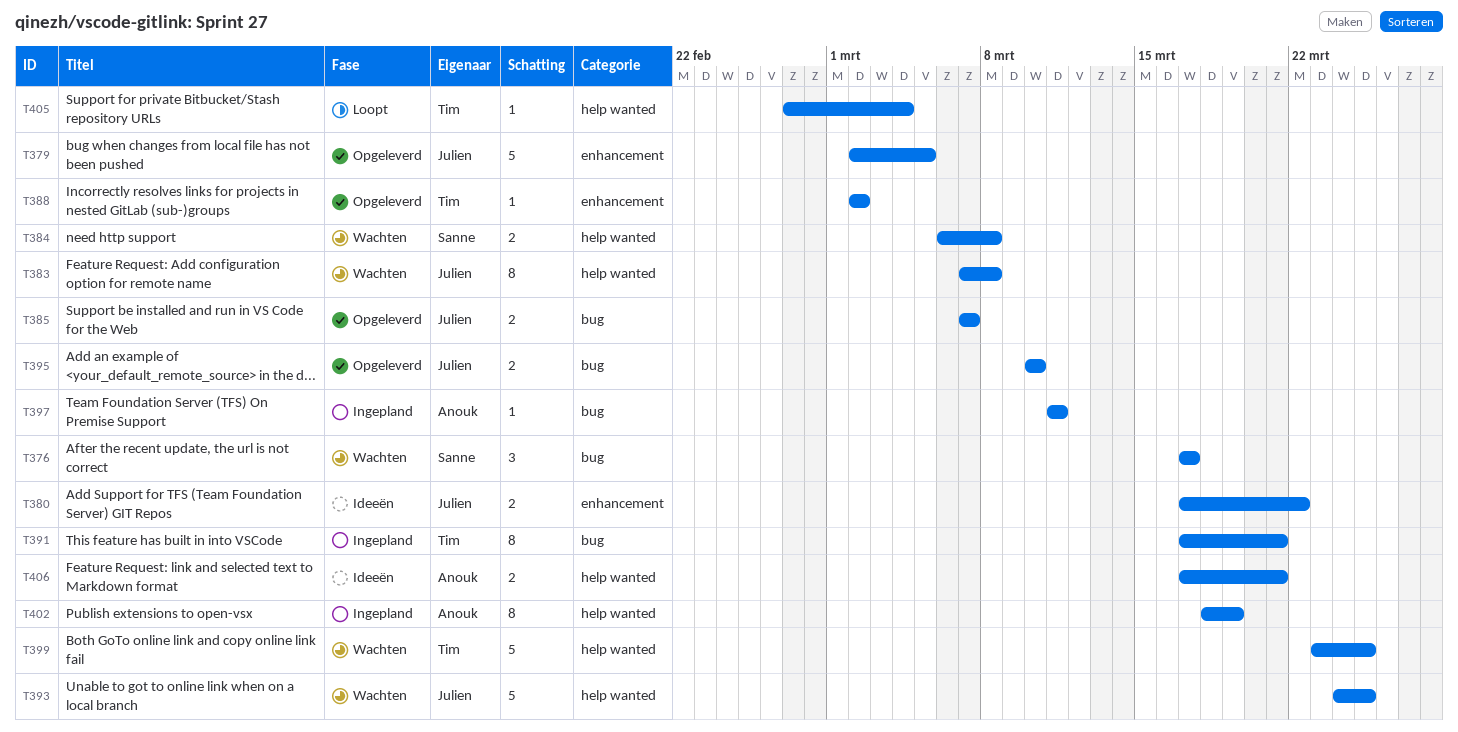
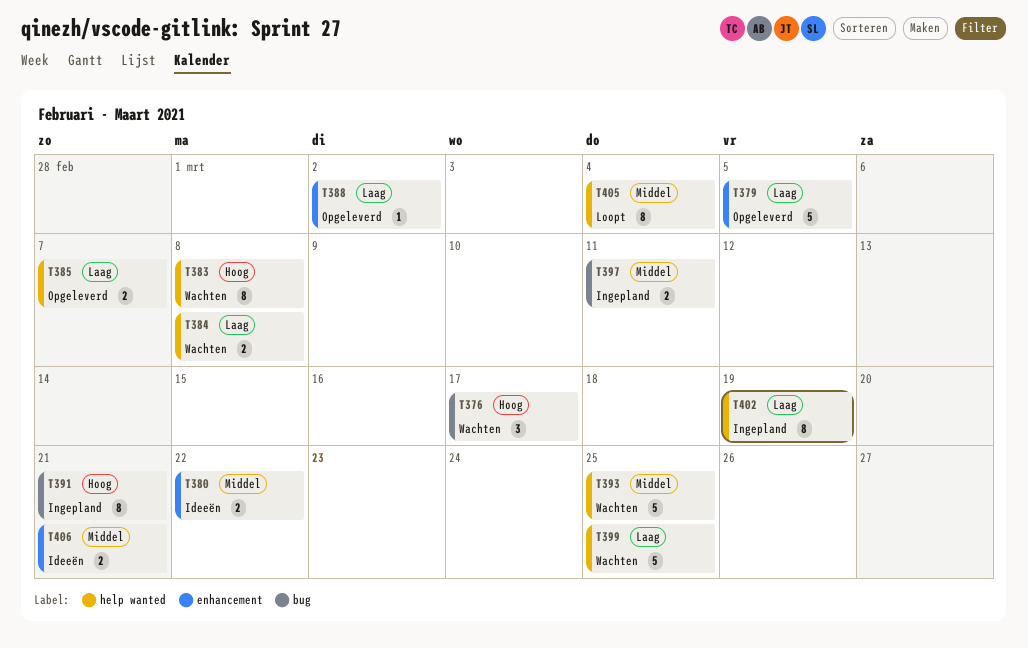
T385, label: bug -> help wanted
T395: present -> none
T397, estimate: 1 -> 2
T405, estimate: 1 -> 8
T406, label: help wanted -> enhancement

